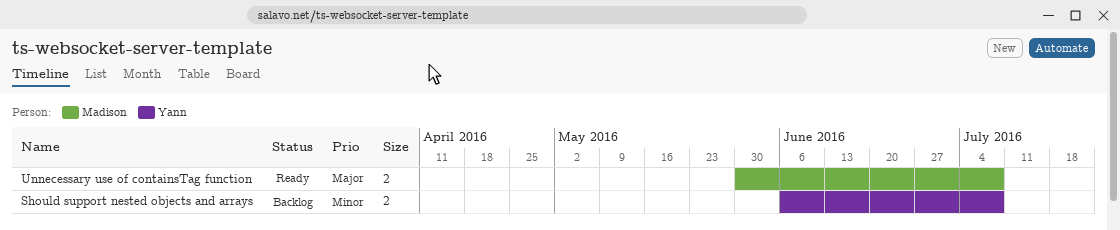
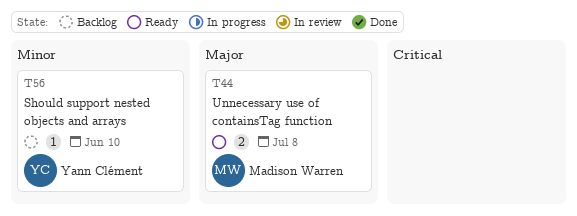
Should support nested objects and arrays, estimate: 2 -> 1
Should support nested objects and arrays, due: Jul 8 -> Jun 10

